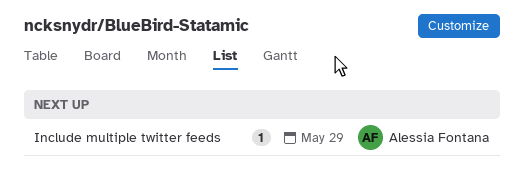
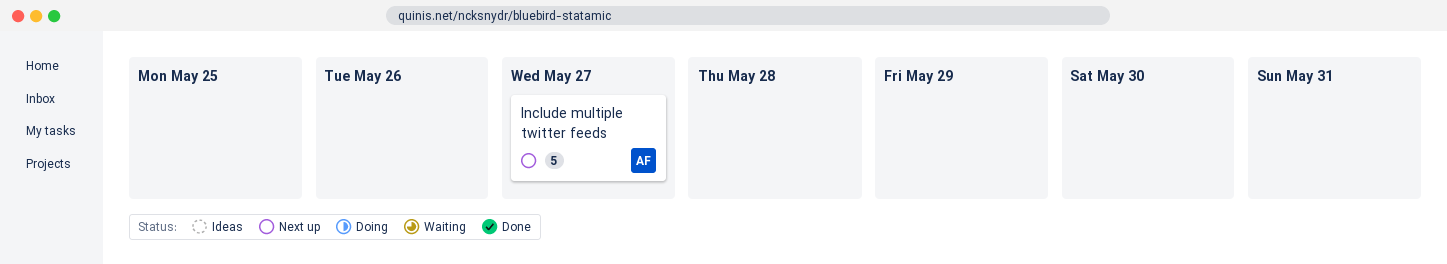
Include multiple twitter feeds, estimate: 1 -> 5
Include multiple twitter feeds, due: May 29 -> May 27

